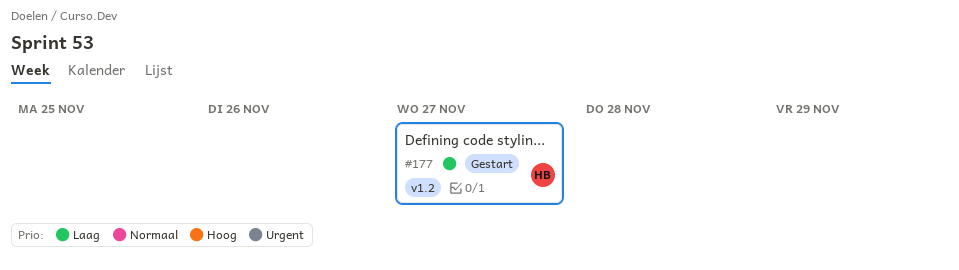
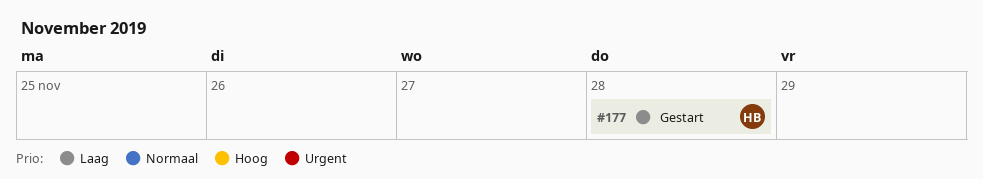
#177, due: Nov 27 -> Nov 28

